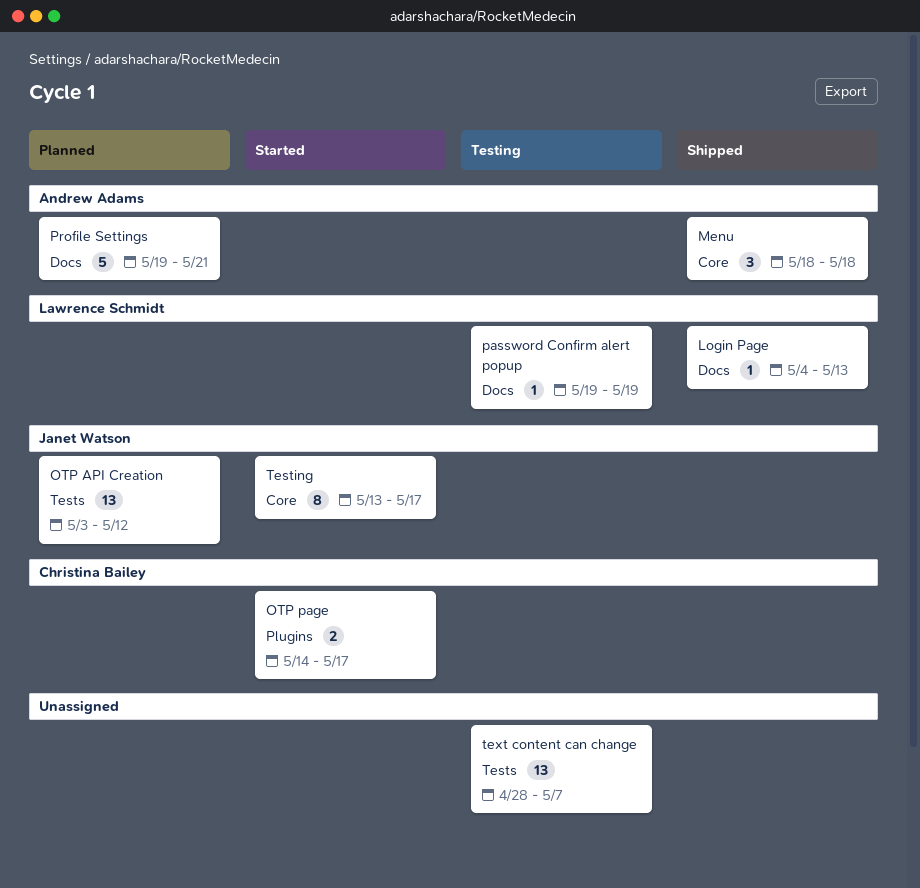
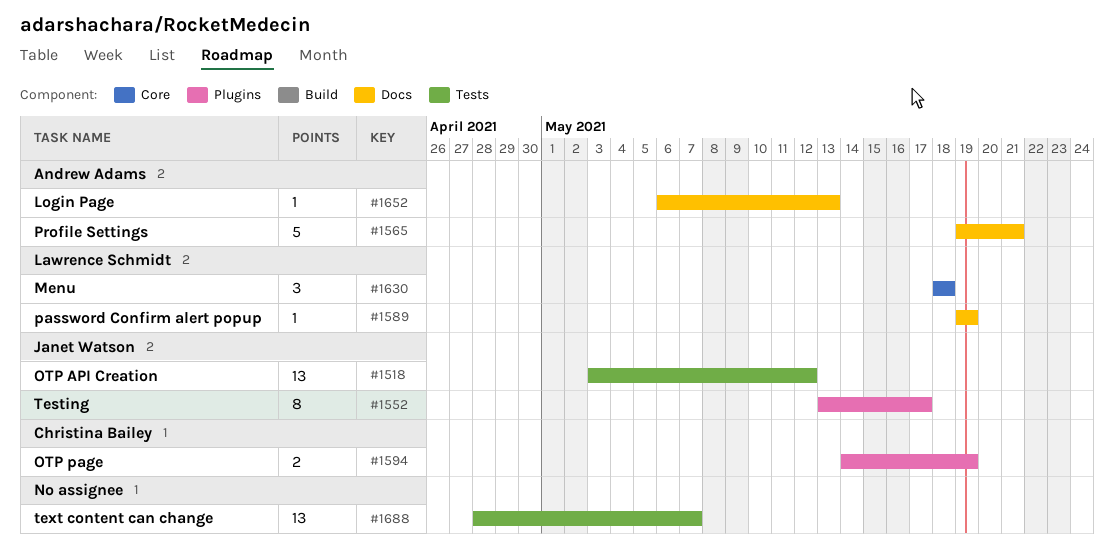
Login Page, owner: Lawrence Schmidt -> Andrew Adams
Login Page, start: May 4 -> May 6
Menu, owner: Andrew Adams -> Lawrence Schmidt
OTP page, due: May 17 -> May 19
Testing, label: Core -> Plugins

